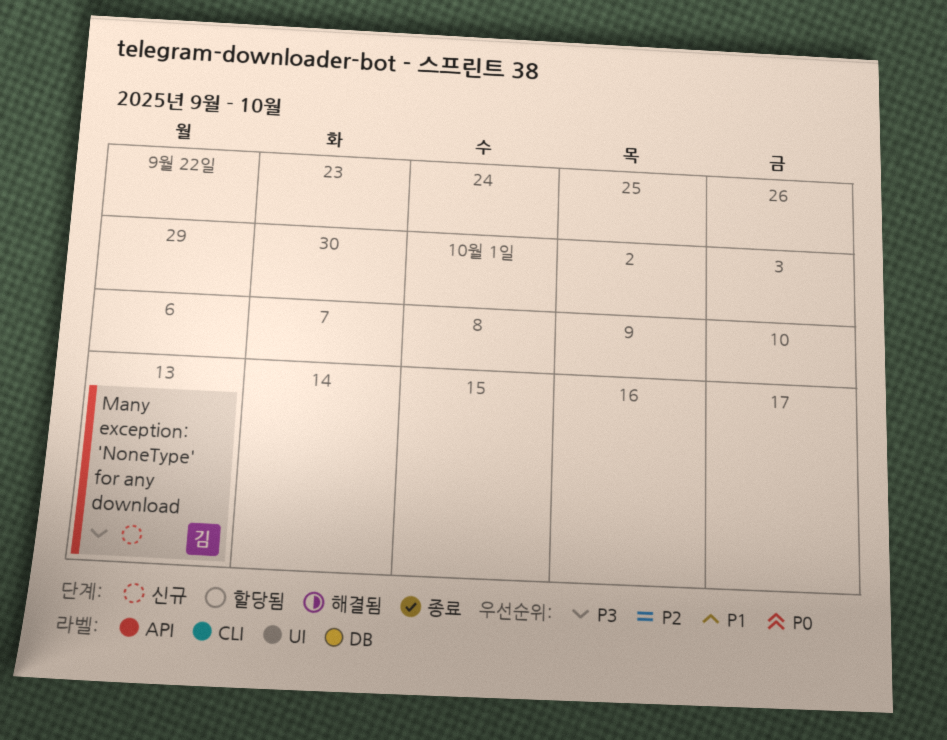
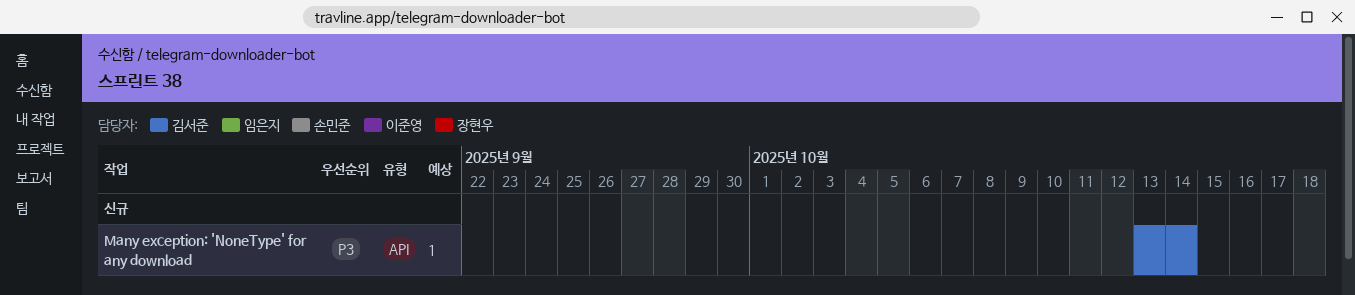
Many exception: 'NoneType' for any download, due: Oct 13 -> Oct 14

